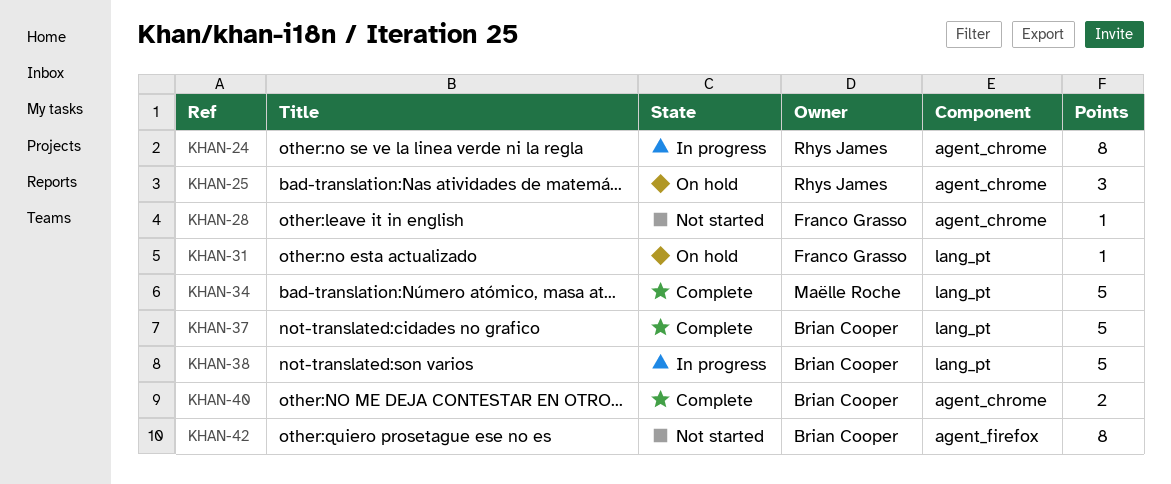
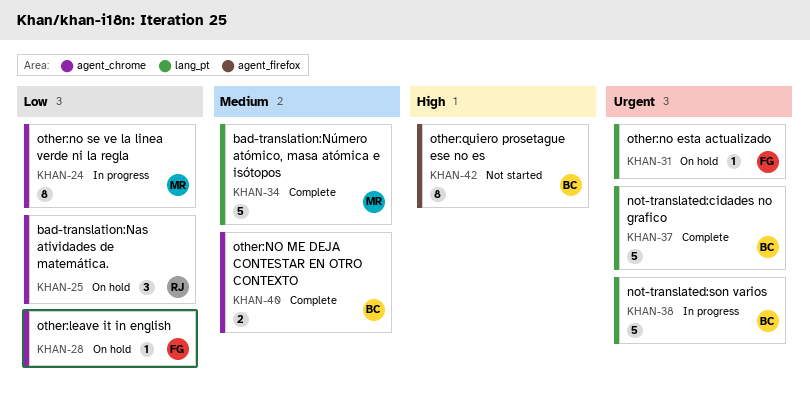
KHAN-24, owner: Rhys James -> Maëlle Roche
KHAN-28, status: Not started -> On hold

